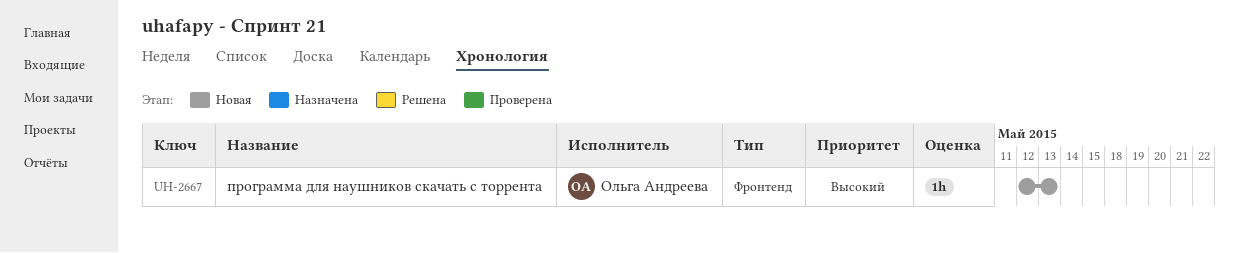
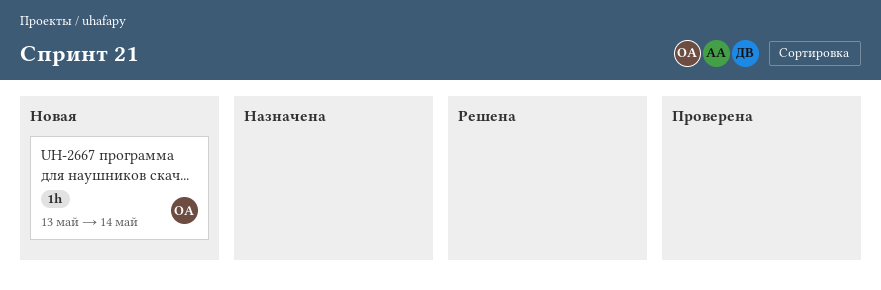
UH-2667, start: May 12 -> May 13
UH-2667, due: May 13 -> May 14

